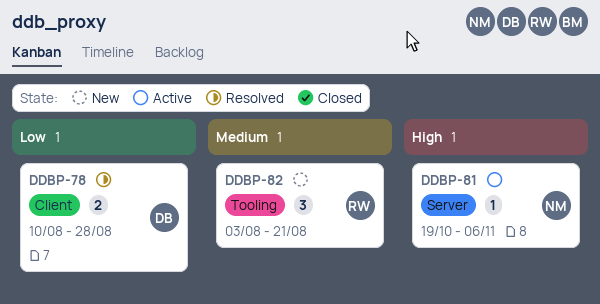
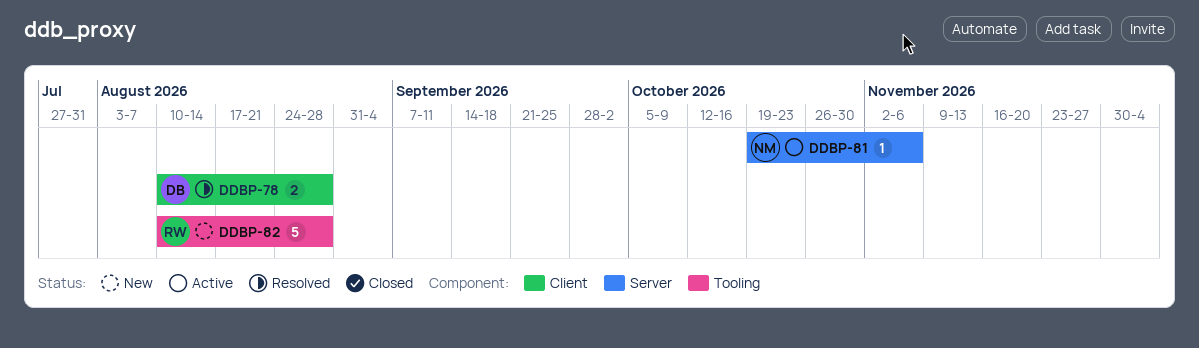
DDBP-82, estimate: 3 -> 5
DDBP-82, start: Aug 3 -> Aug 10
DDBP-82, due: Aug 21 -> Aug 28

